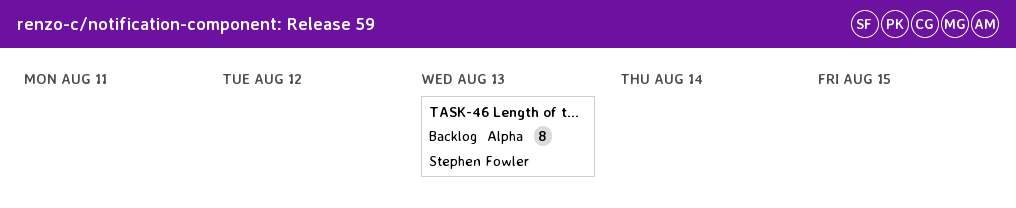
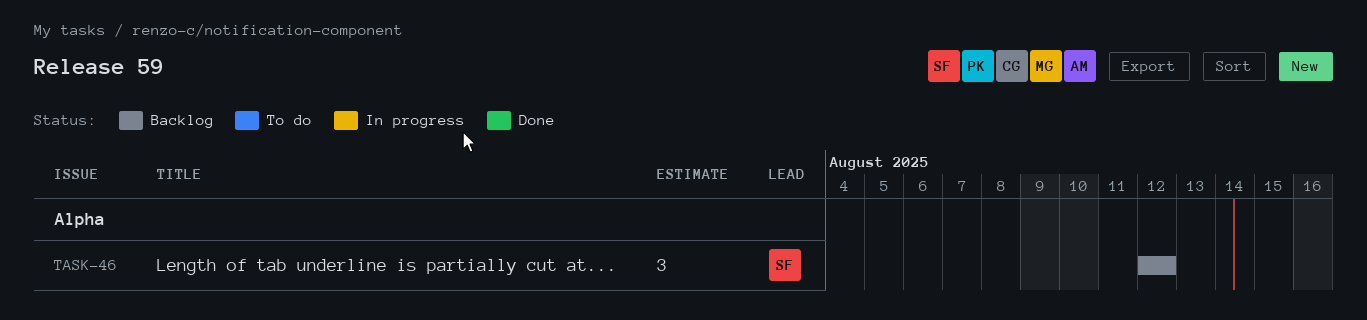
TASK-46, estimate: 8 -> 3
TASK-46, due: Aug 13 -> Aug 12

